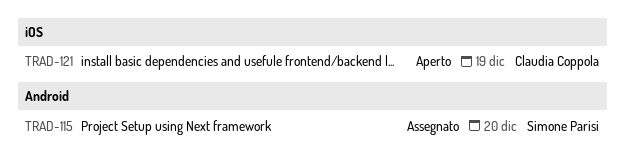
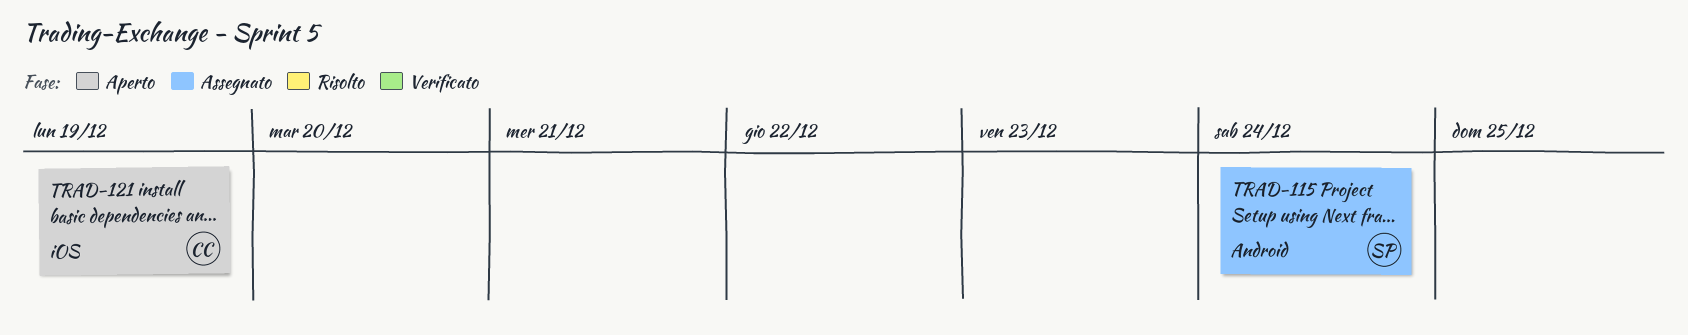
TRAD-115, due: Dec 20 -> Dec 24

